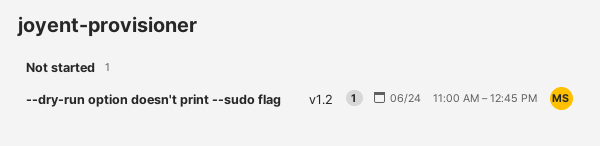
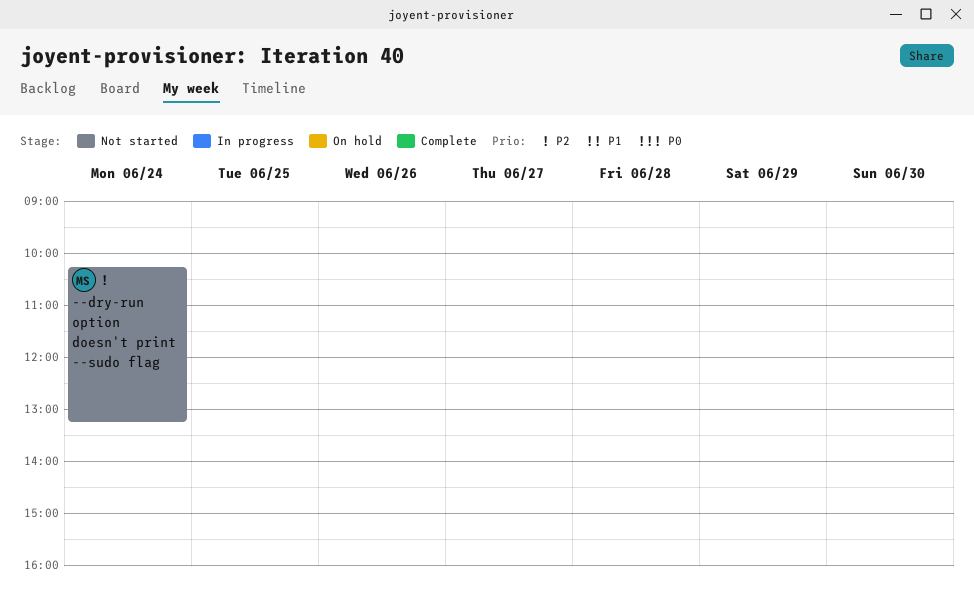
--dry-run option doesn't print --sudo flag, begins: 11:00 -> 10:15
--dry-run option doesn't print --sudo flag, ends: 12:45 -> 13:15

